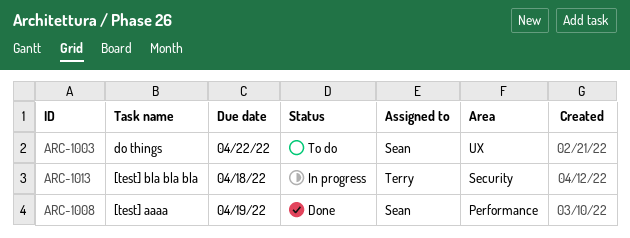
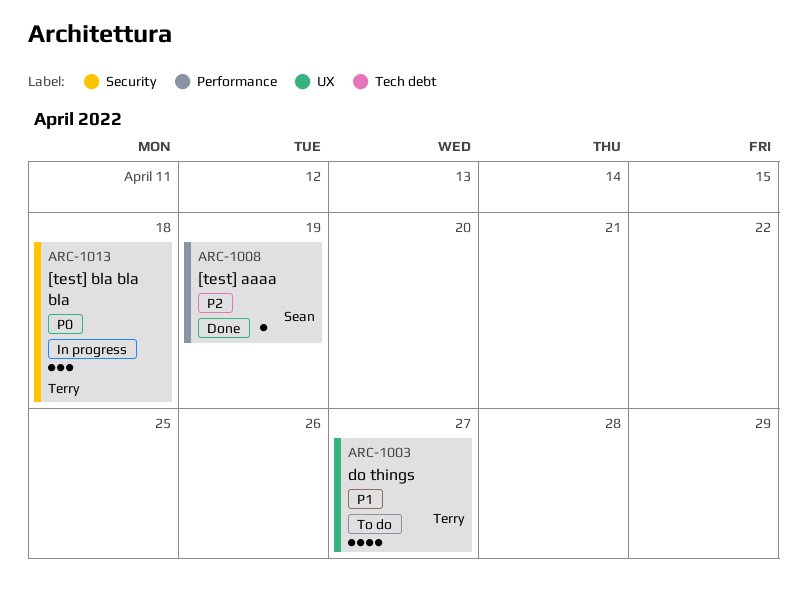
ARC-1003, owner: Sean -> Terry
ARC-1003, due: Apr 22 -> Apr 27

